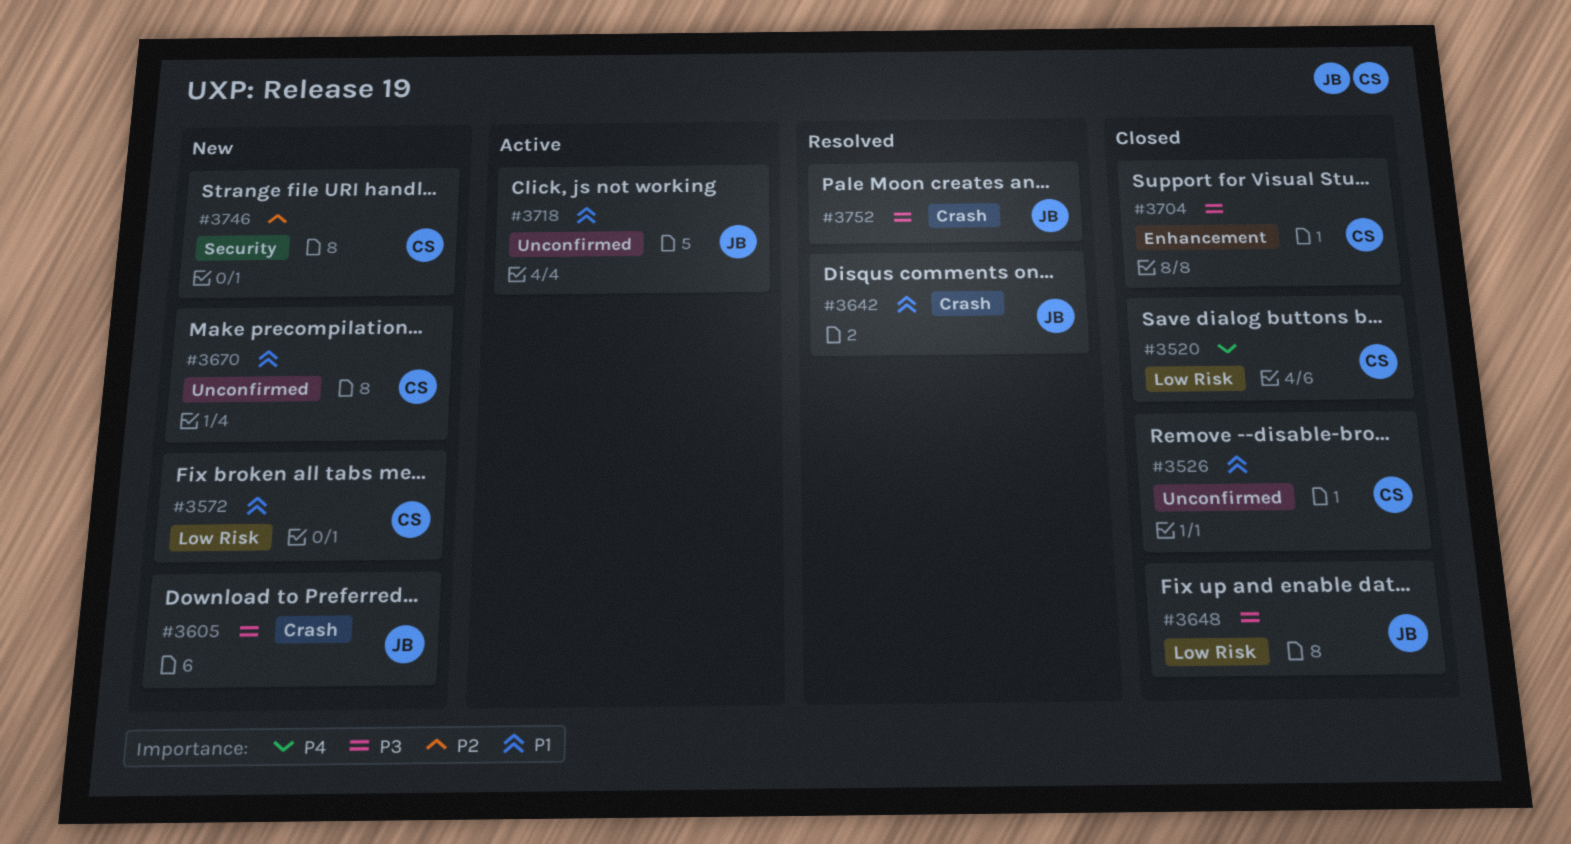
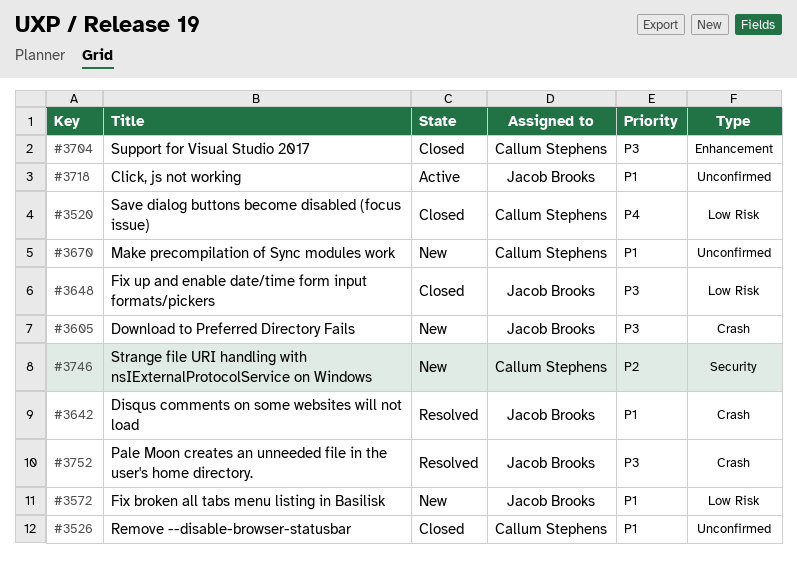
#3572, owner: Callum Stephens -> Jacob Brooks

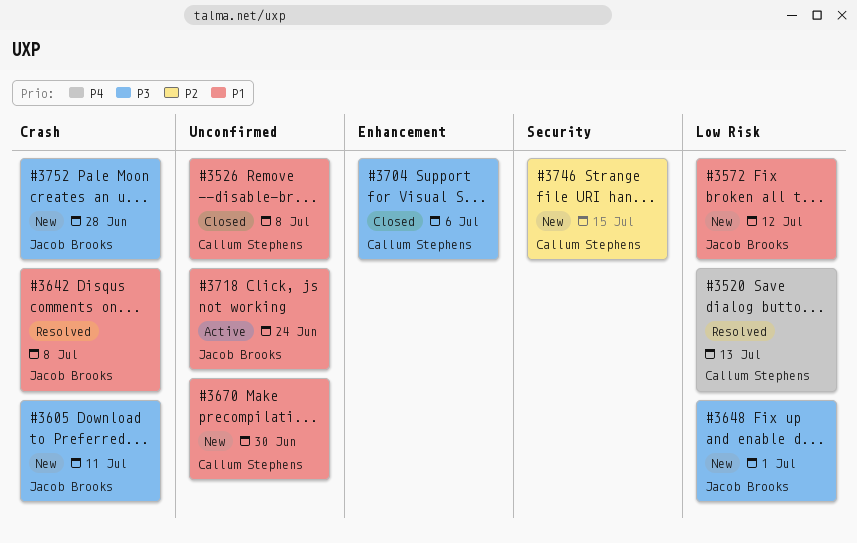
#3520, status: Closed -> Resolved
#3648, status: Closed -> New
#3752, status: Resolved -> New

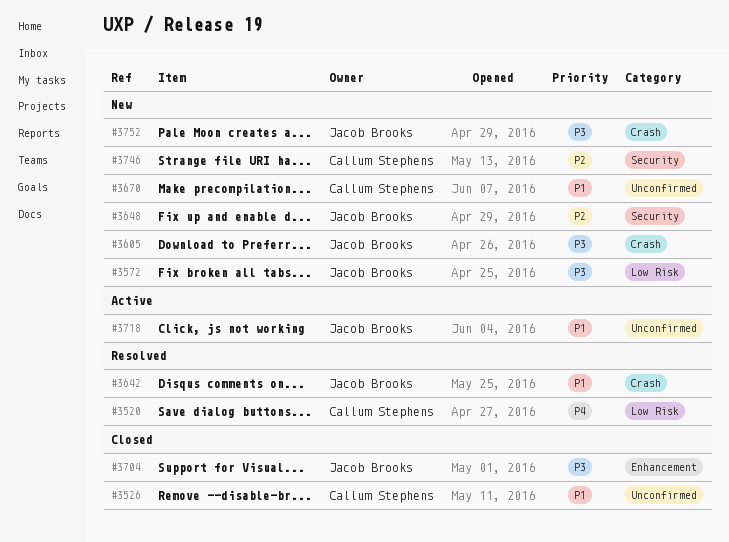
#3572, priority: P1 -> P3
#3648, priority: P3 -> P2
#3648, label: Low Risk -> Security
#3704, owner: Callum Stephens -> Jacob Brooks

